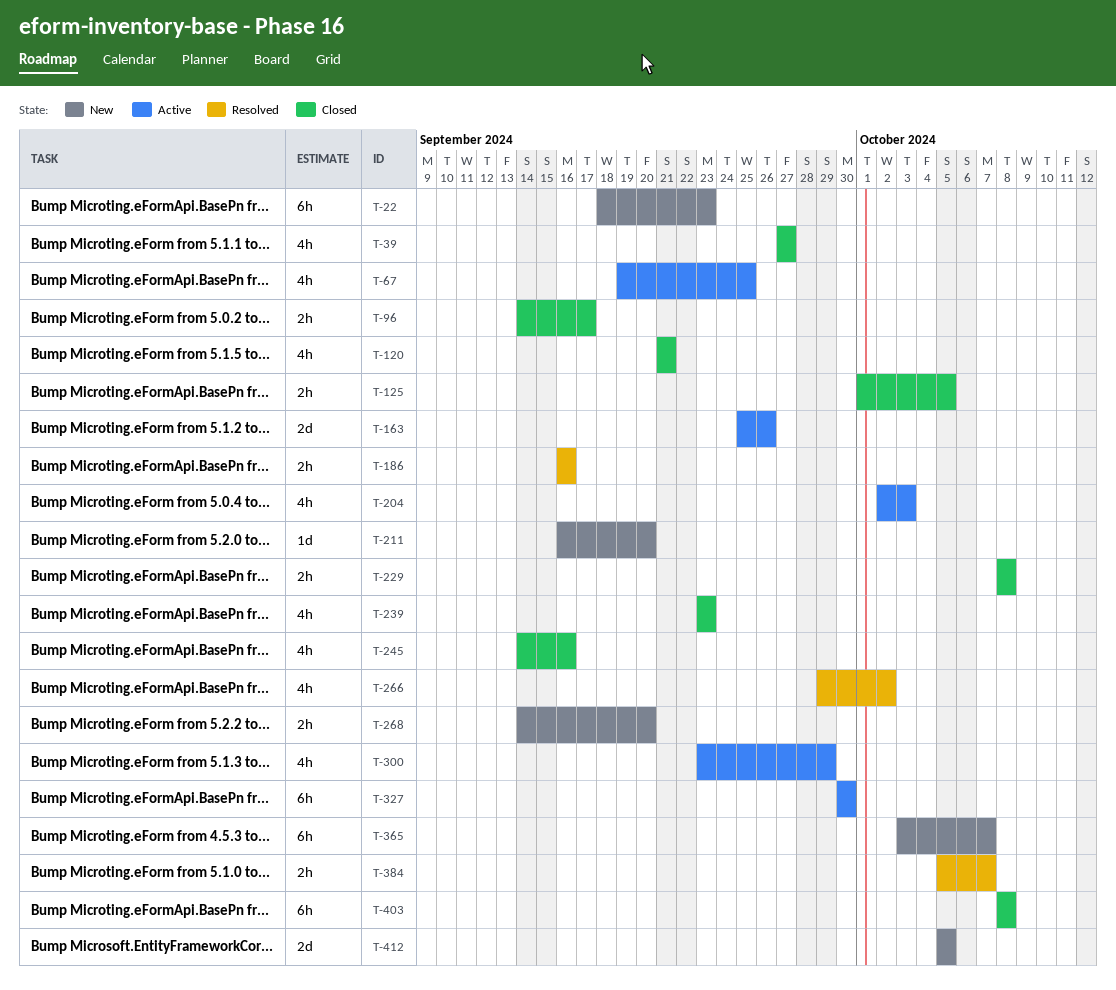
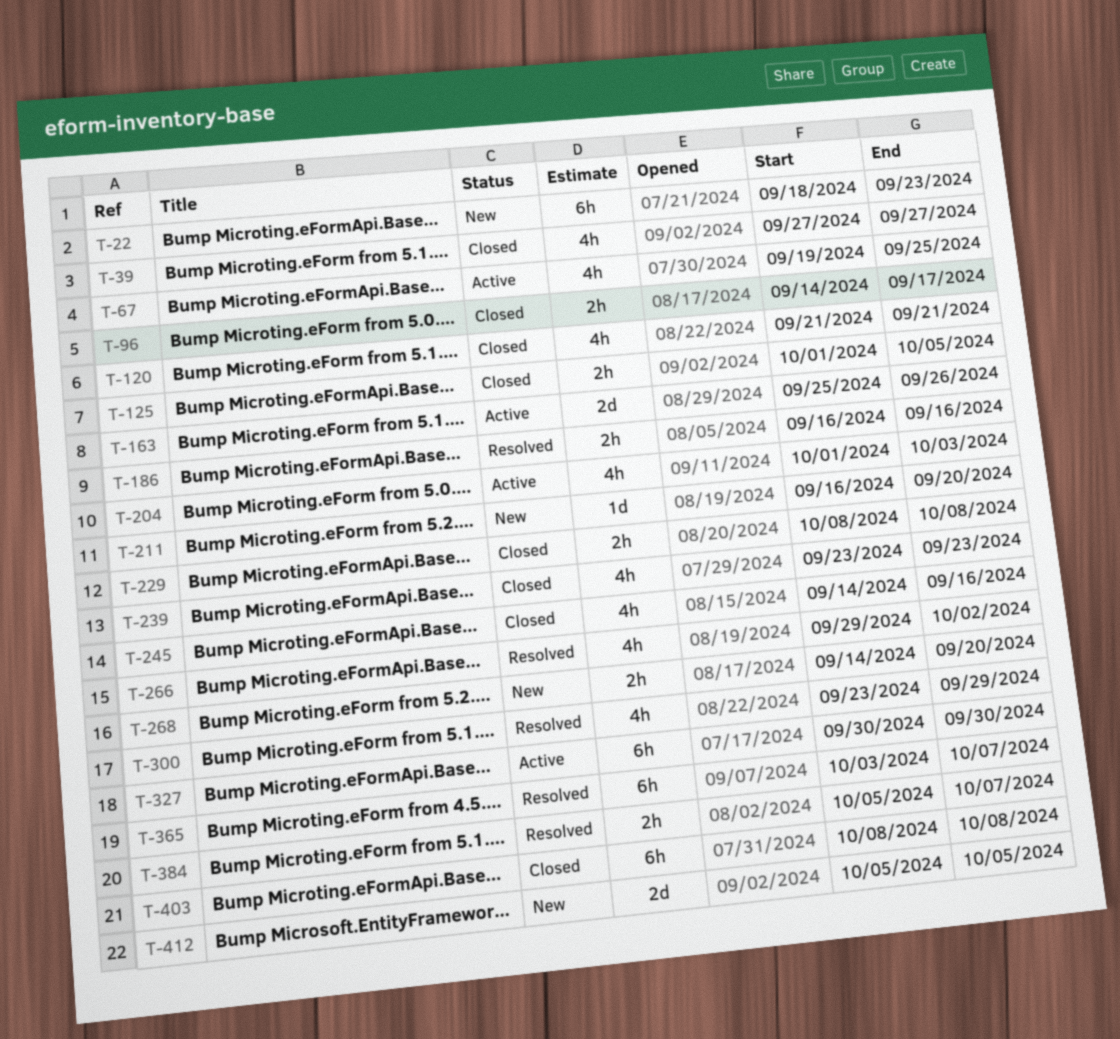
T-204, start: Oct 2 -> Oct 1
T-300, status: Active -> Resolved
T-365, status: New -> Resolved

